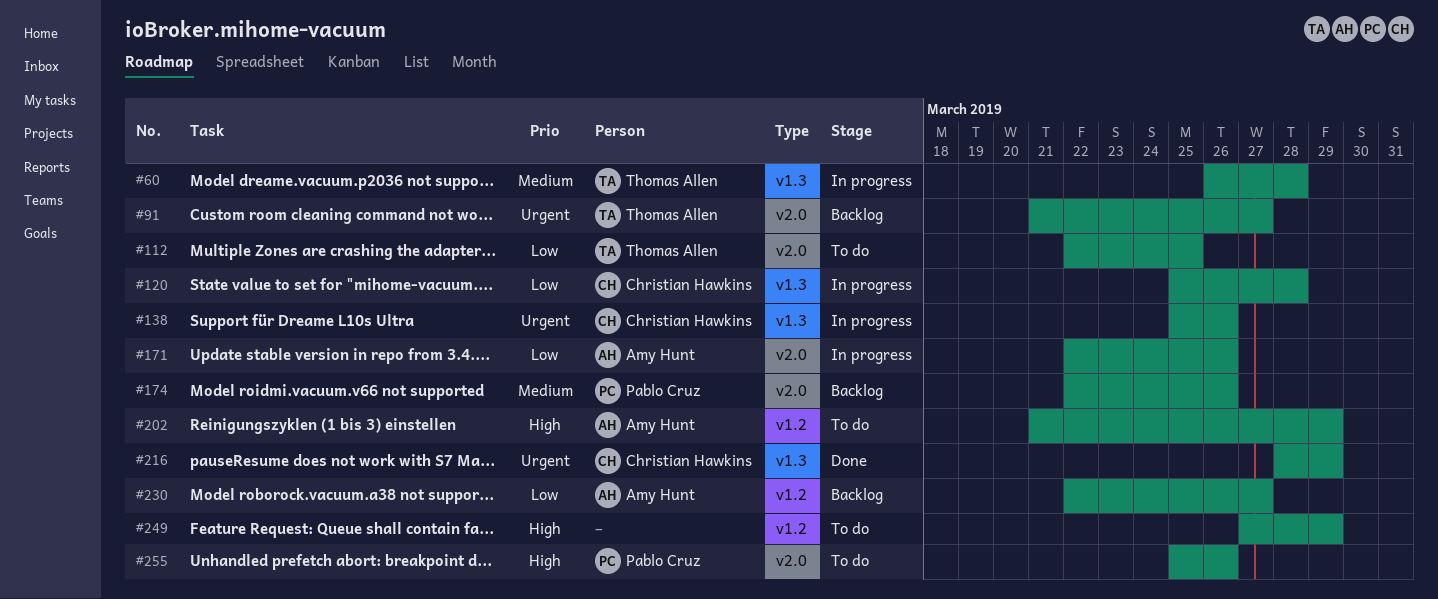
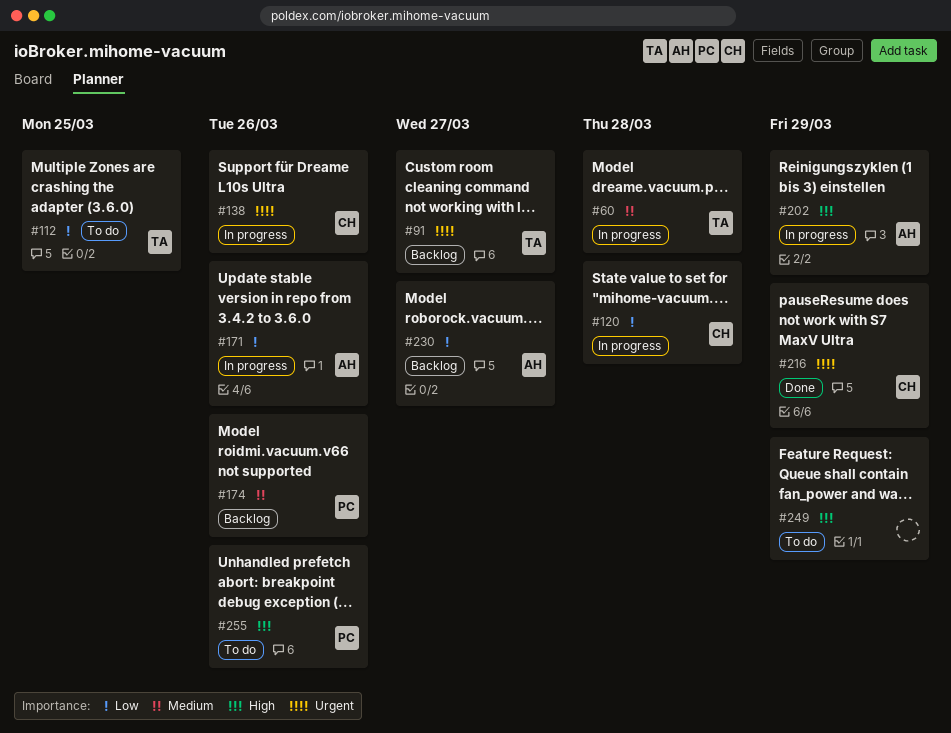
#202, status: To do -> In progress

